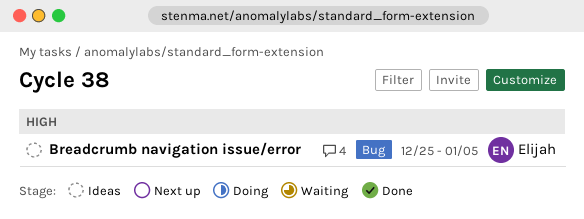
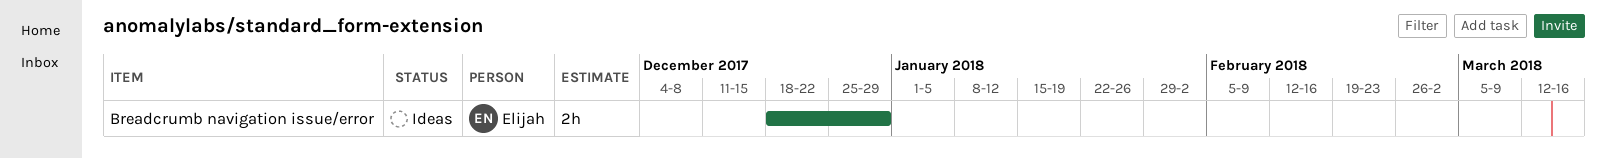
Breadcrumb navigation issue/error, start: Dec 25 -> Dec 18
Breadcrumb navigation issue/error, due: Jan 5 -> Dec 29

